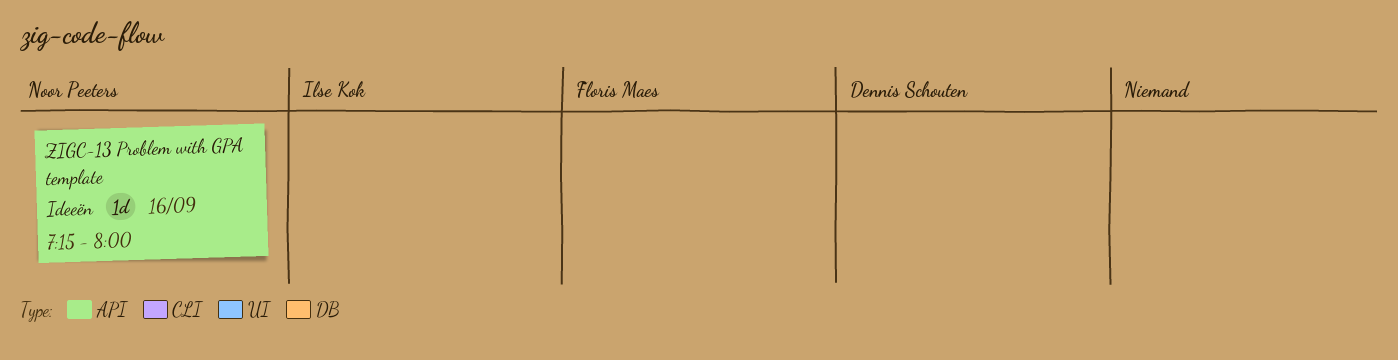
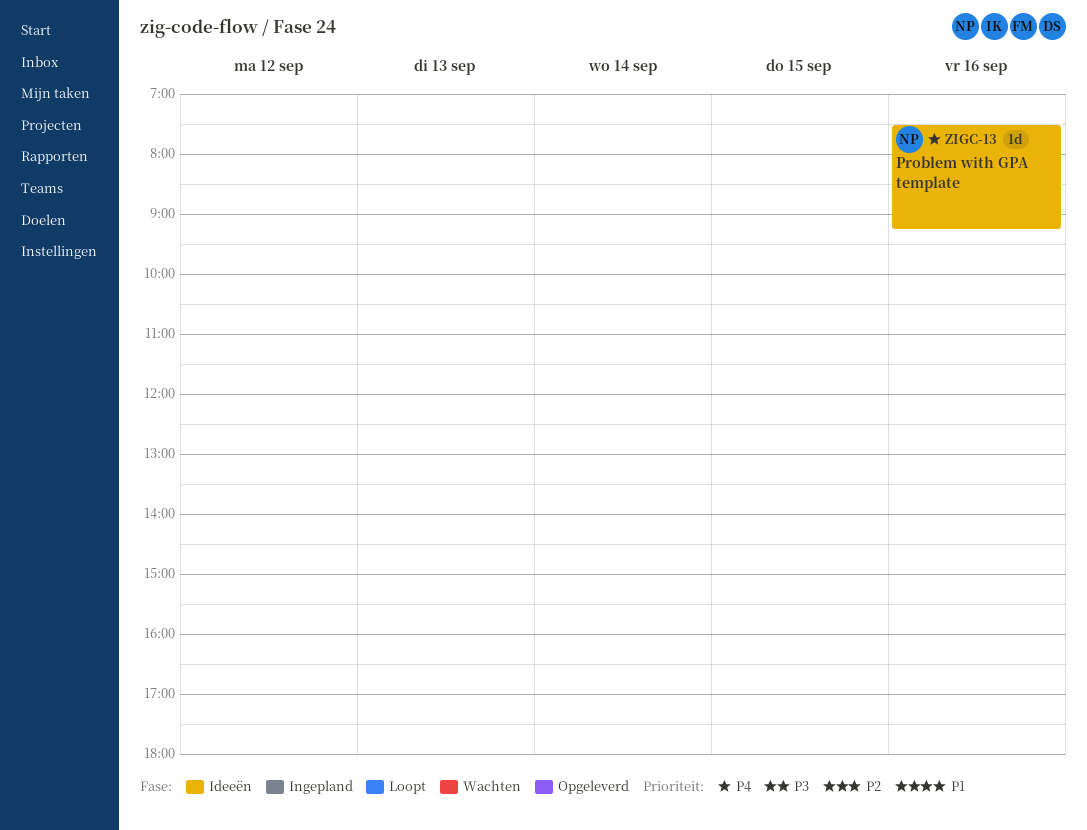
ZIGC-13, begins: 07:15 -> 07:30
ZIGC-13, ends: 08:00 -> 09:15

